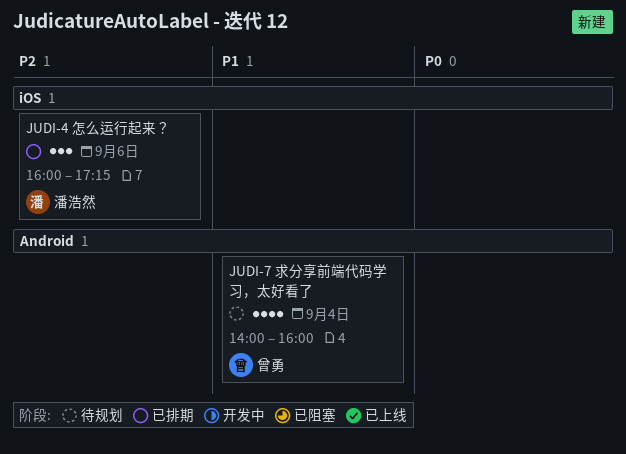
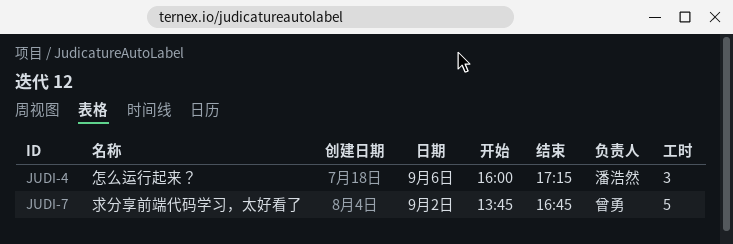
JUDI-7, estimate: 4 -> 5
JUDI-7, day: Sep 4 -> Sep 2
JUDI-7, begins: 14:00 -> 13:45
JUDI-7, ends: 16:00 -> 16:45

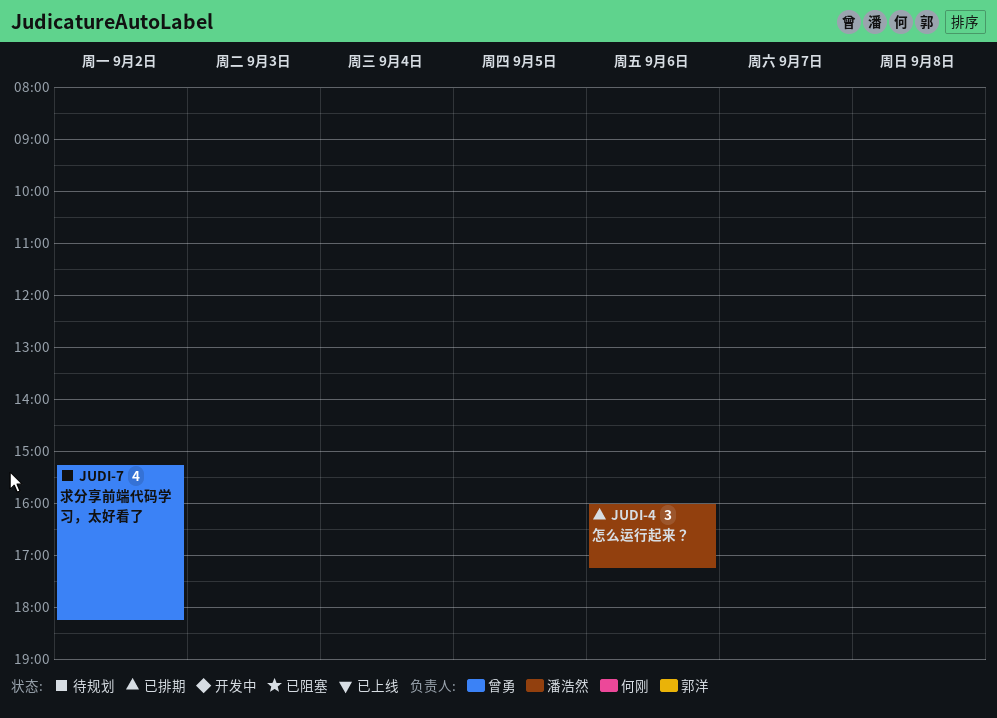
JUDI-7, estimate: 5 -> 4
JUDI-7, begins: 13:45 -> 15:15
JUDI-7, ends: 16:45 -> 18:15

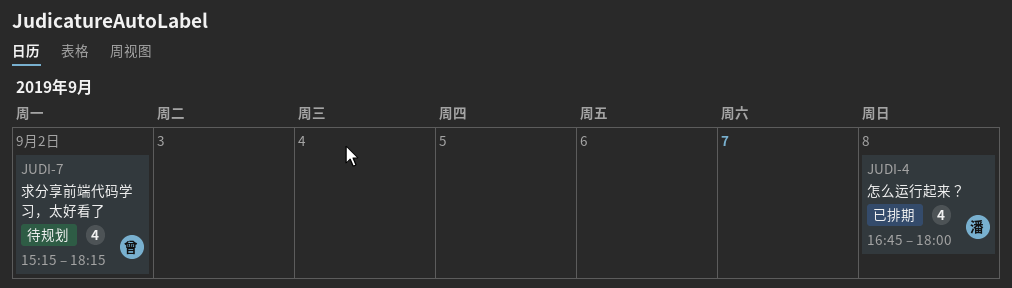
JUDI-4, estimate: 3 -> 4
JUDI-4, day: Sep 6 -> Sep 8
JUDI-4, begins: 16:00 -> 16:45
JUDI-4, ends: 17:15 -> 18:00

